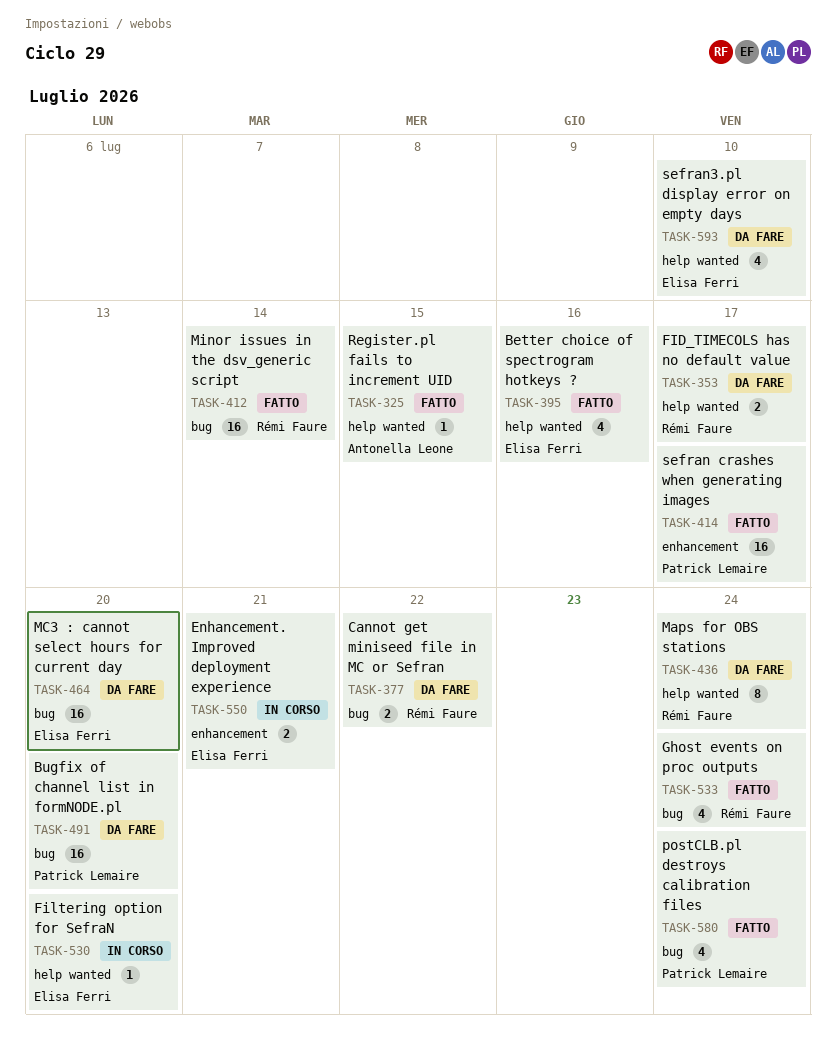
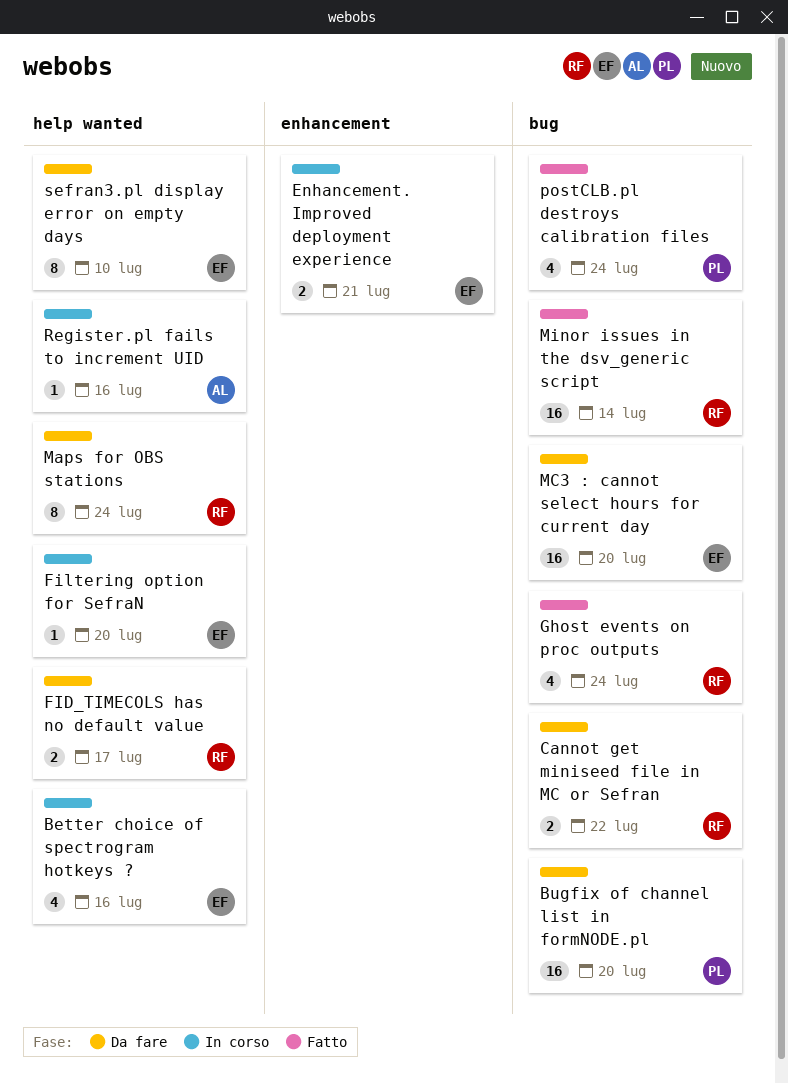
Better choice of spectrogram hotkeys ?, status: Fatto -> In corso
Register.pl fails to increment UID, status: Fatto -> In corso
Register.pl fails to increment UID, due: Jul 15 -> Jul 16
sefran crashes when generating images: present -> none
sefran3.pl display error on empty days, estimate: 4 -> 8

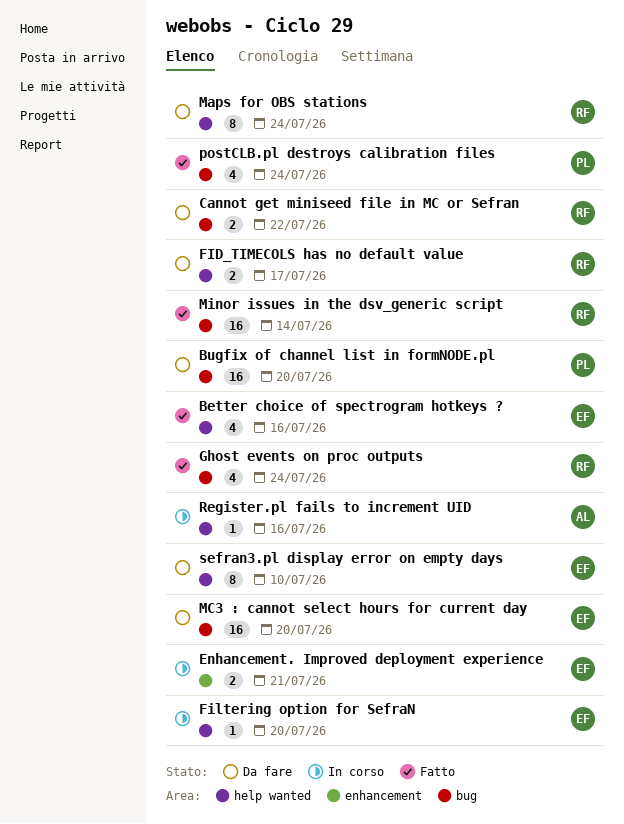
Better choice of spectrogram hotkeys ?, status: In corso -> Fatto

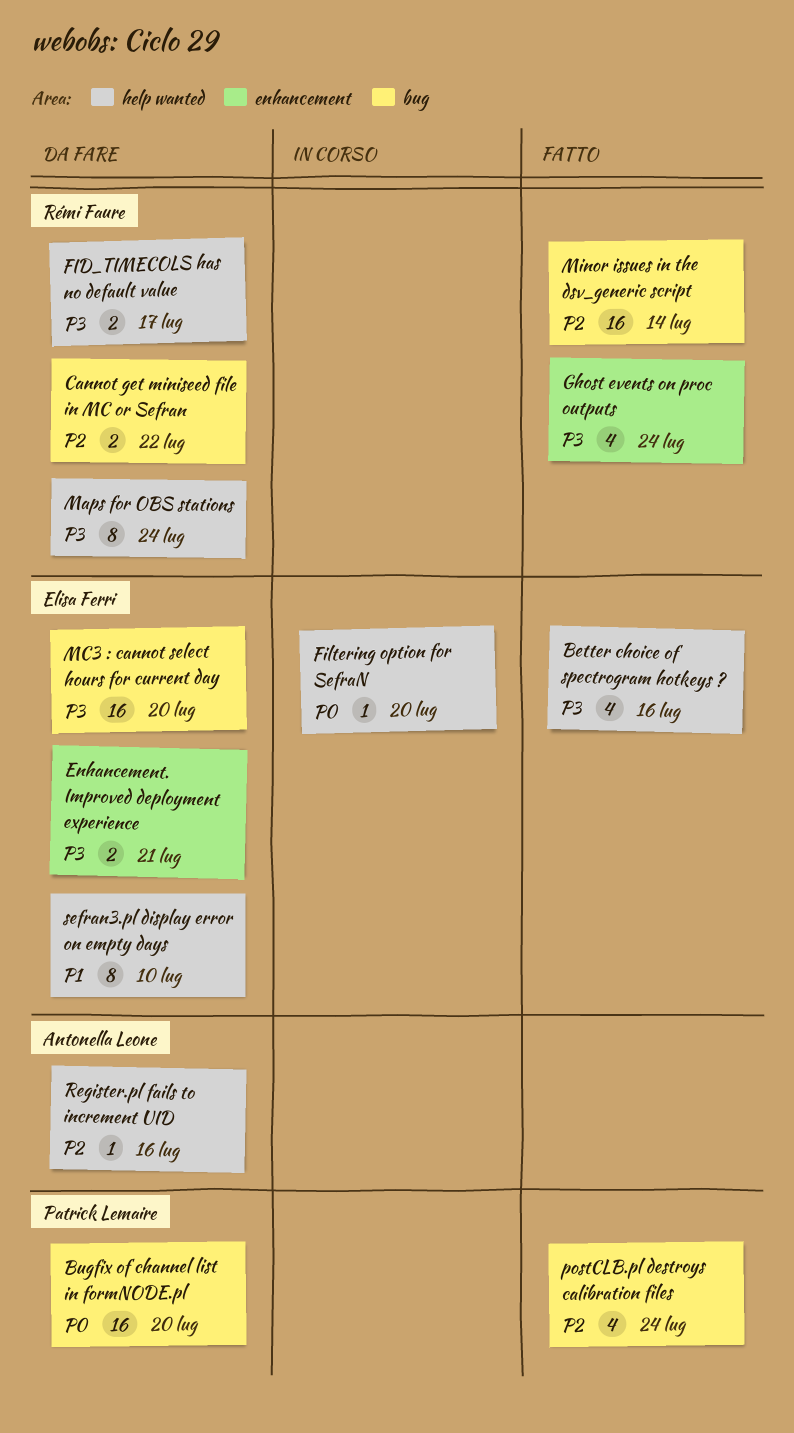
Enhancement. Improved deployment experience, status: In corso -> Da fare
Ghost events on proc outputs, label: bug -> enhancement
Register.pl fails to increment UID, status: In corso -> Da fare

